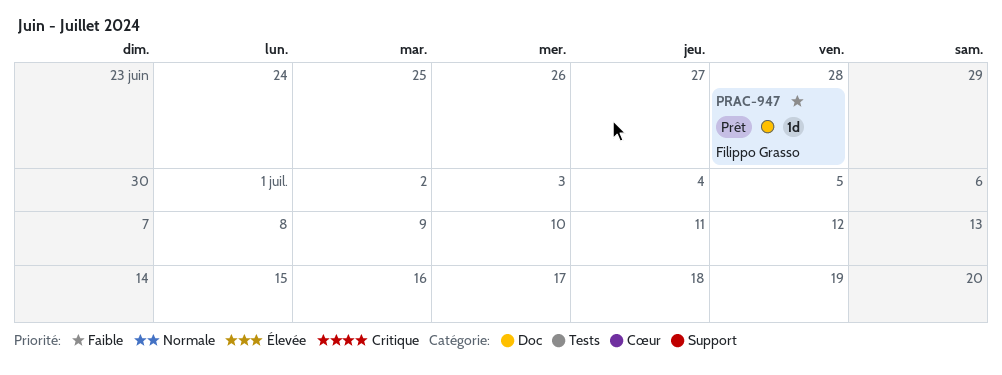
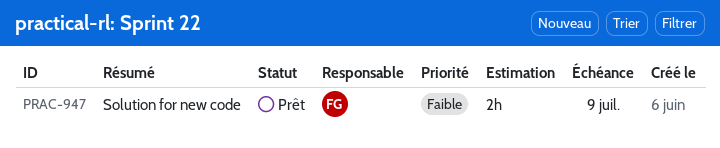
PRAC-947, estimate: 1d -> 2h
PRAC-947, due: Jun 28 -> Jul 9

